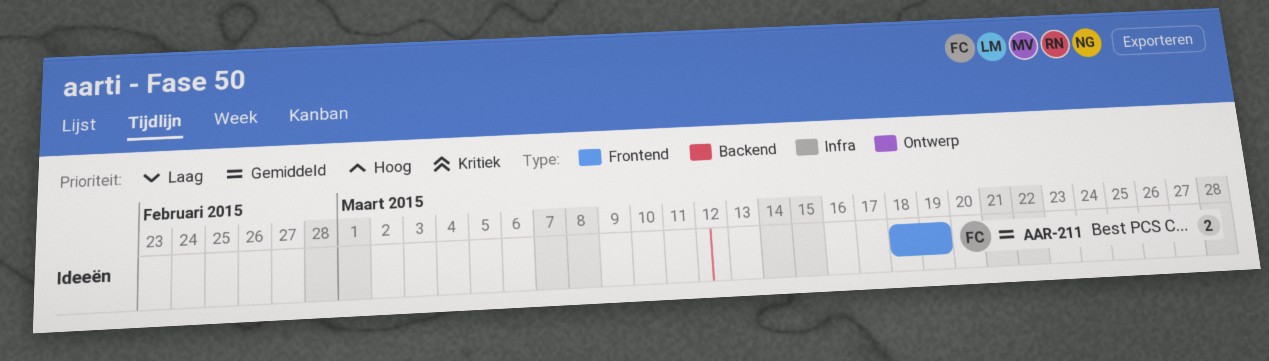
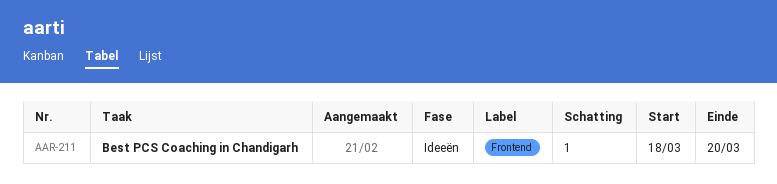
AAR-211, estimate: 2 -> 1
AAR-211, due: Mar 19 -> Mar 20

